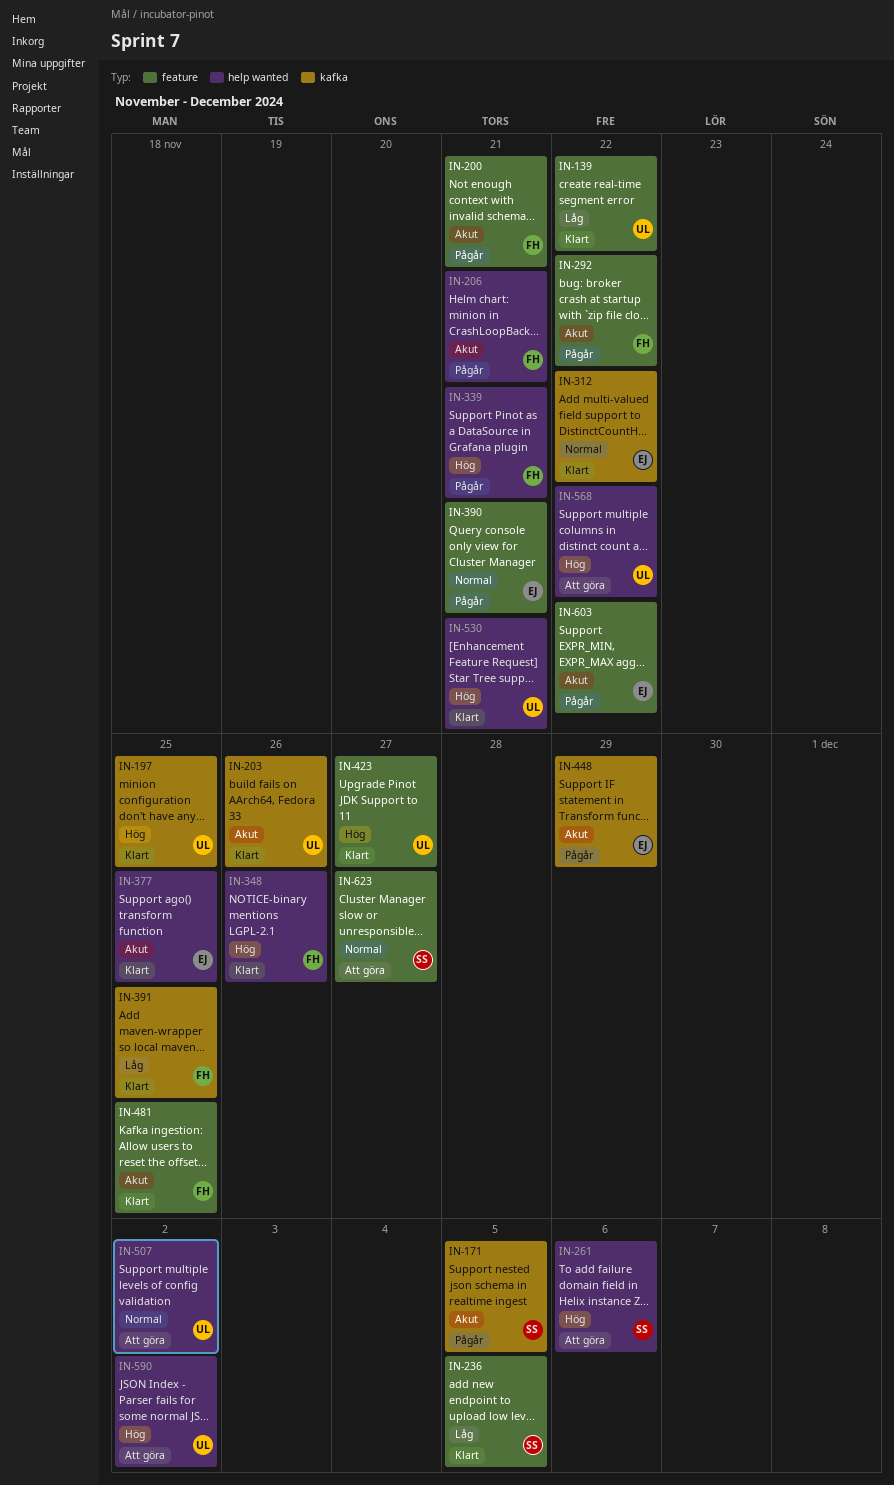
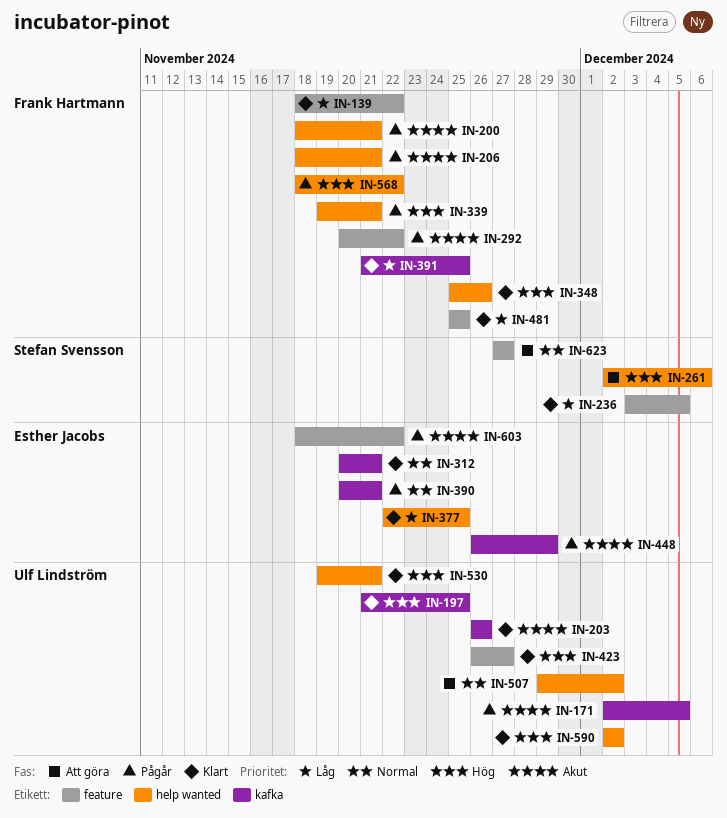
IN-139, owner: Ulf Lindström -> Frank Hartmann
IN-171, owner: Stefan Svensson -> Ulf Lindström
IN-200, label: feature -> help wanted
IN-312, due: Nov 22 -> Nov 21
IN-377, priority: Akut -> Låg
IN-390, label: feature -> kafka
IN-481, priority: Akut -> Låg
IN-568, status: Att göra -> Pågår
IN-568, owner: Ulf Lindström -> Frank Hartmann
IN-590, status: Att göra -> Klart

